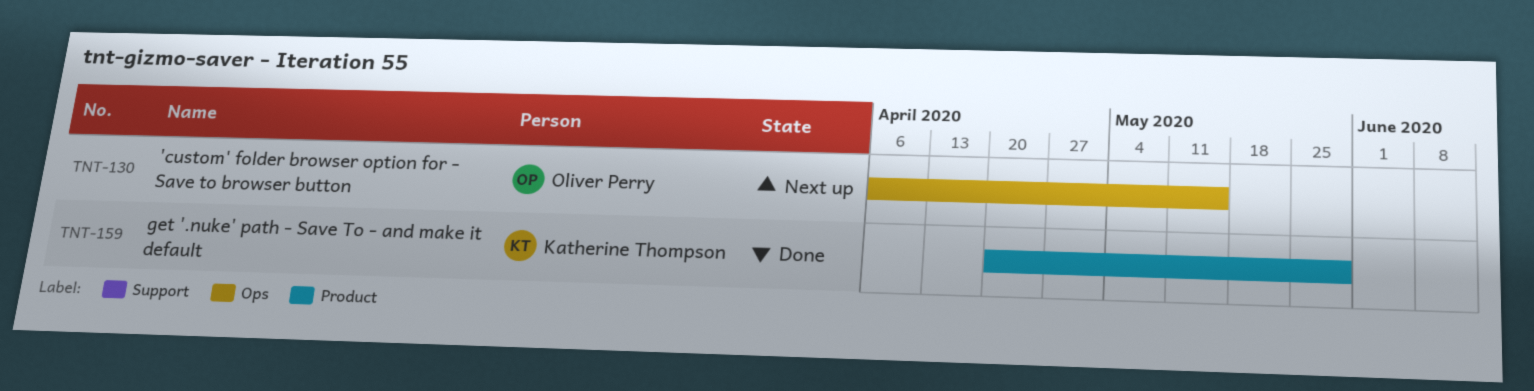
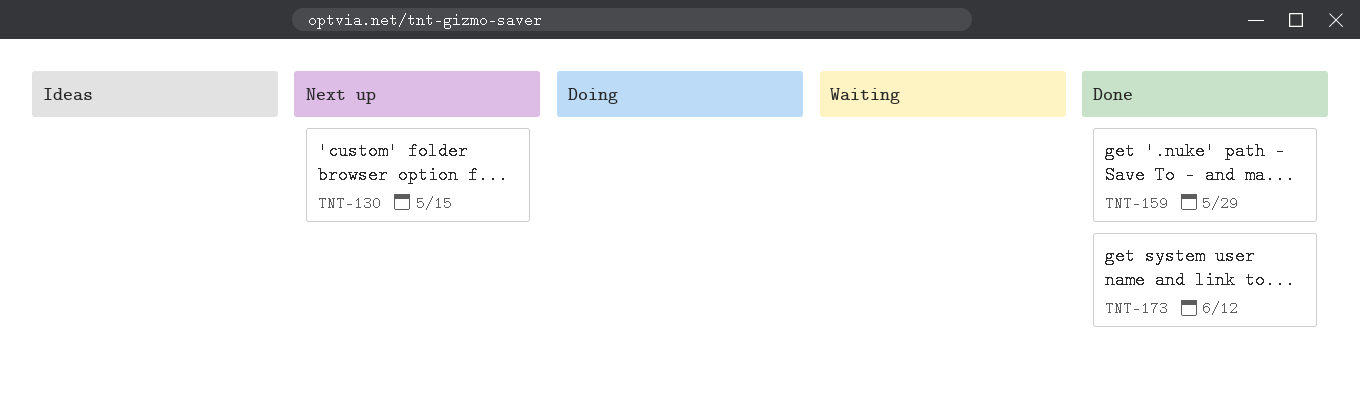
TNT-173: none -> present

